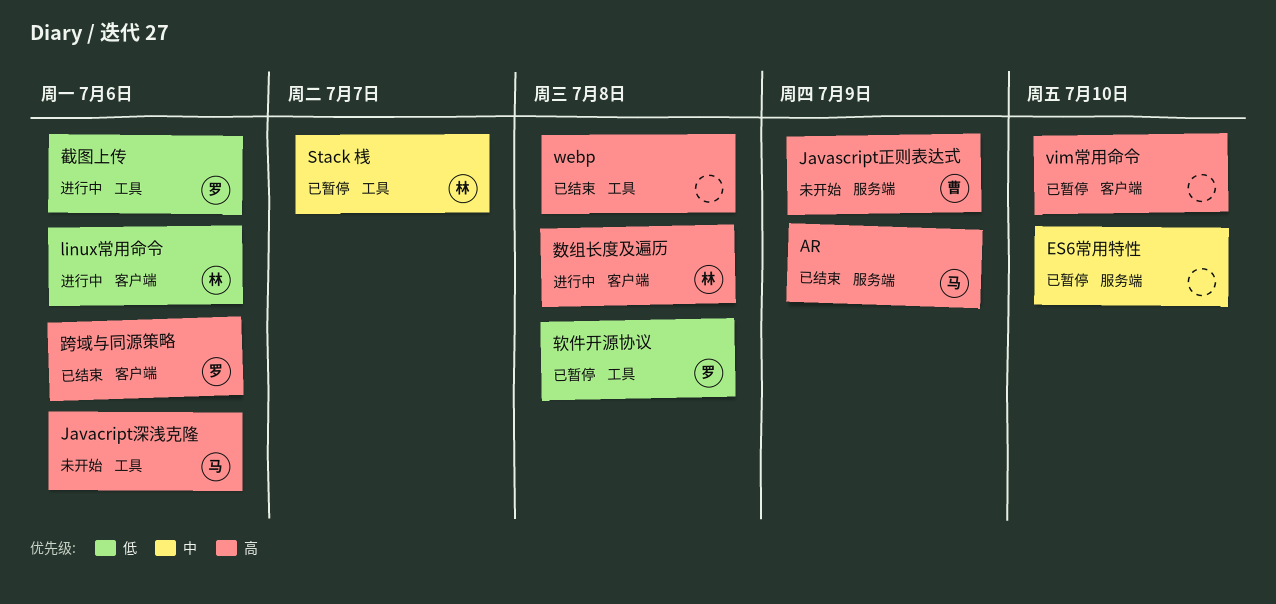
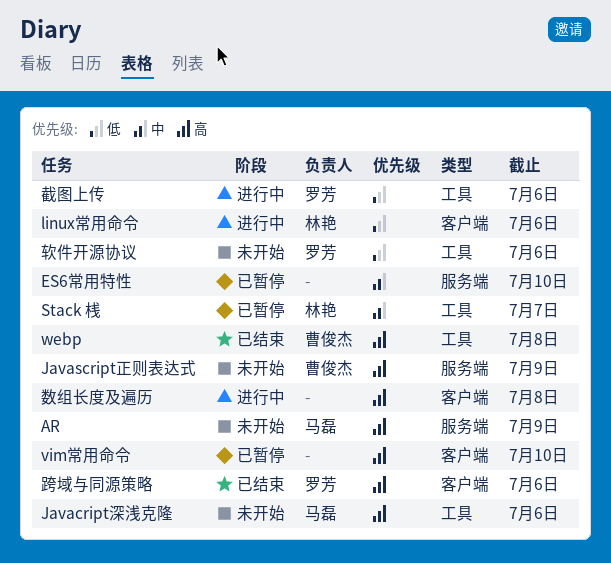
AR, status: 已结束 -> 未开始
webp, owner: none -> 曹俊杰
数组长度及遍历, owner: 林艳 -> none
软件开源协议, status: 已暂停 -> 未开始
软件开源协议, due: Jul 8 -> Jul 6

